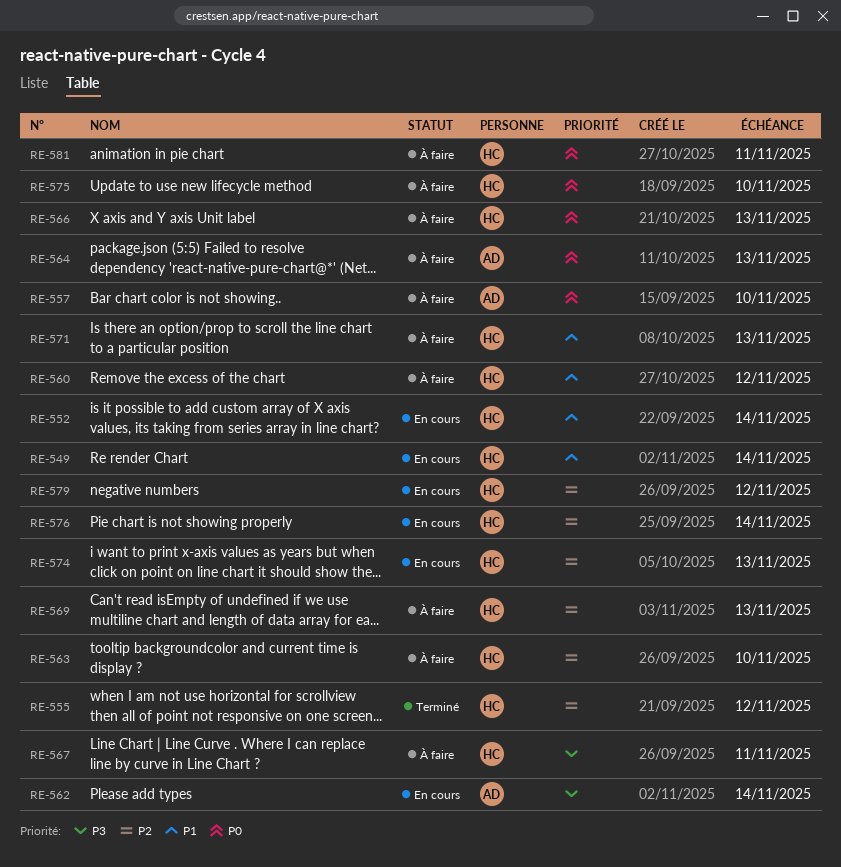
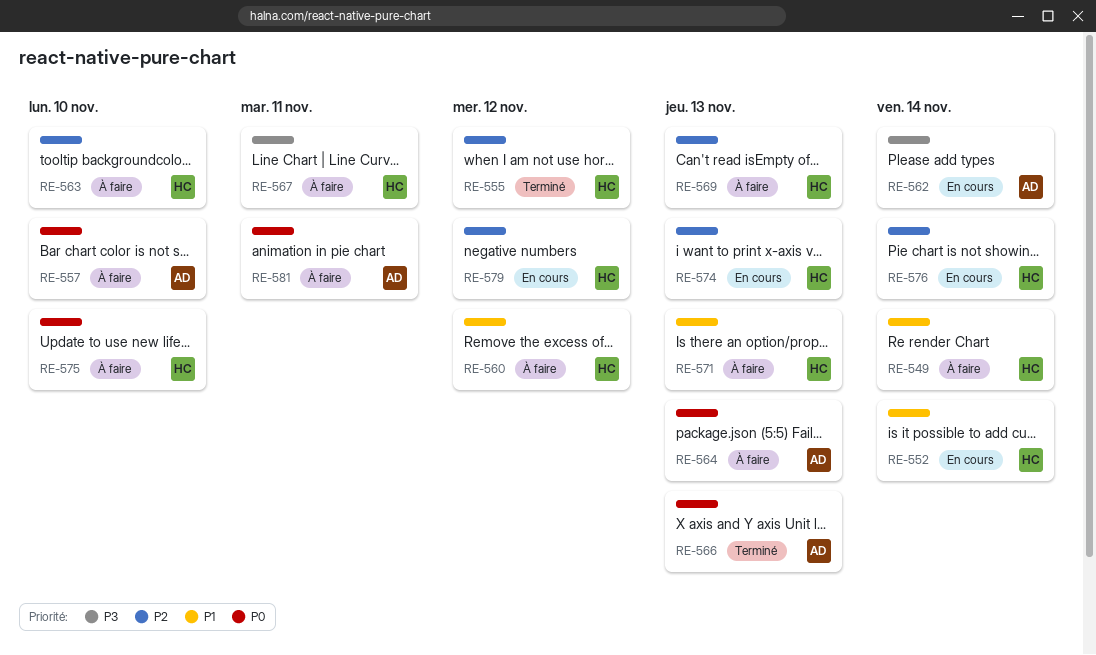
RE-549, status: En cours -> À faire
RE-566, status: À faire -> Terminé
RE-566, owner: HC -> AD
RE-581, owner: HC -> AD

